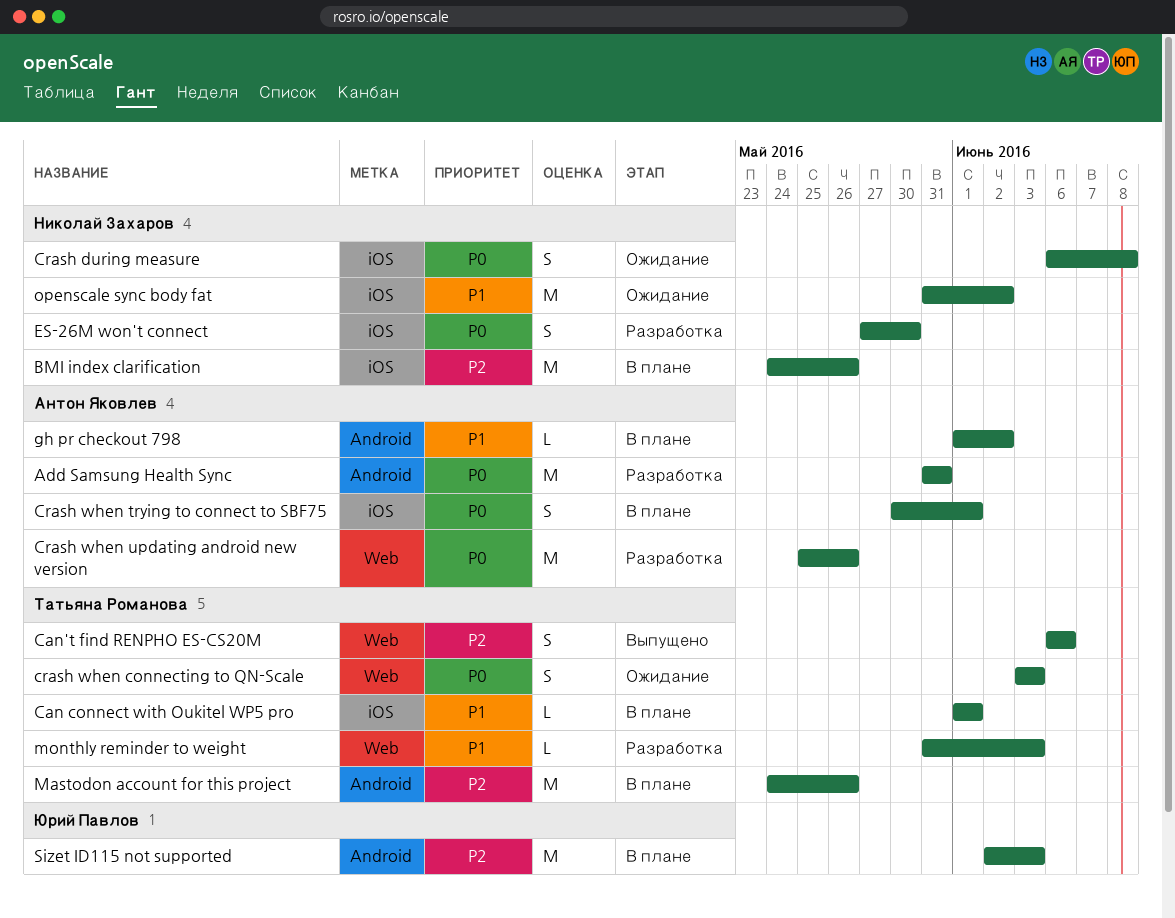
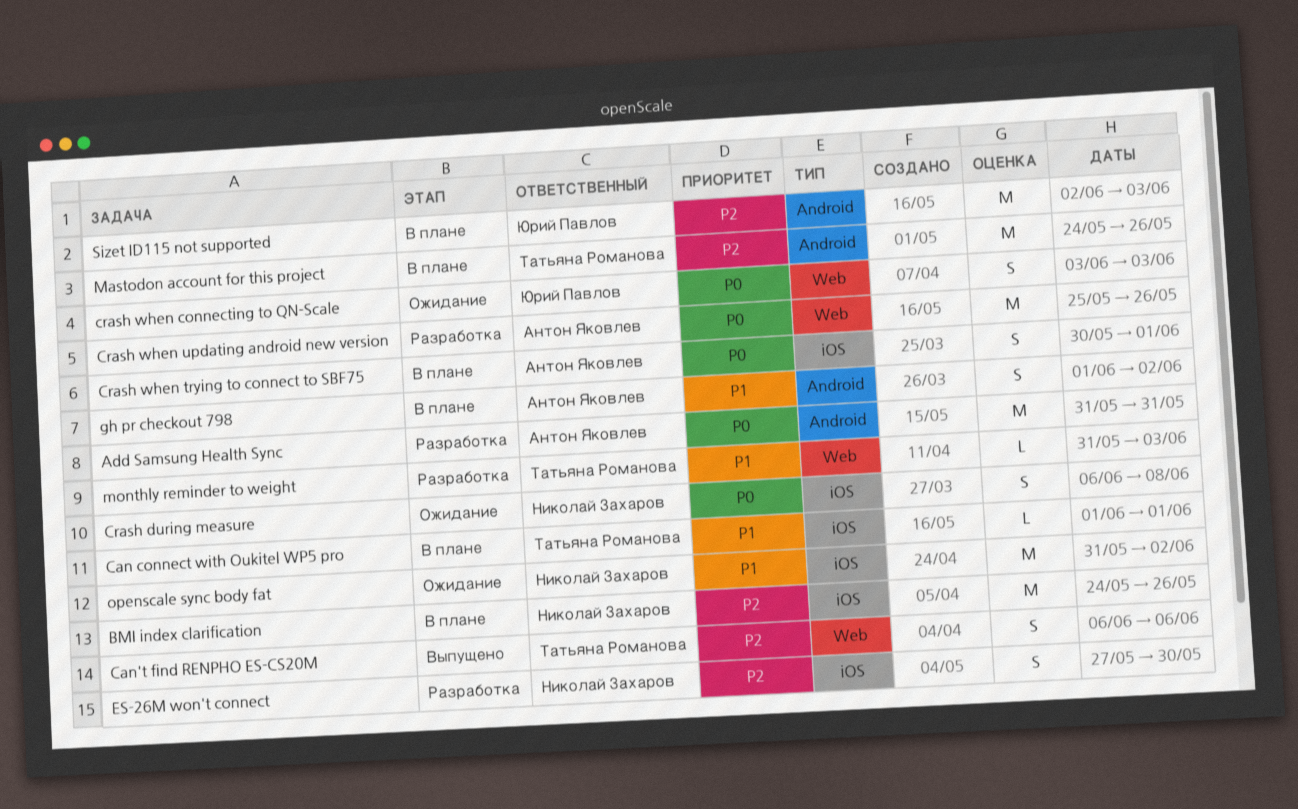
crash when connecting to QN-Scale, owner: Татьяна Романова -> Юрий Павлов
ES-26M won't connect, priority: P0 -> P2
gh pr checkout 798, estimate: L -> S

